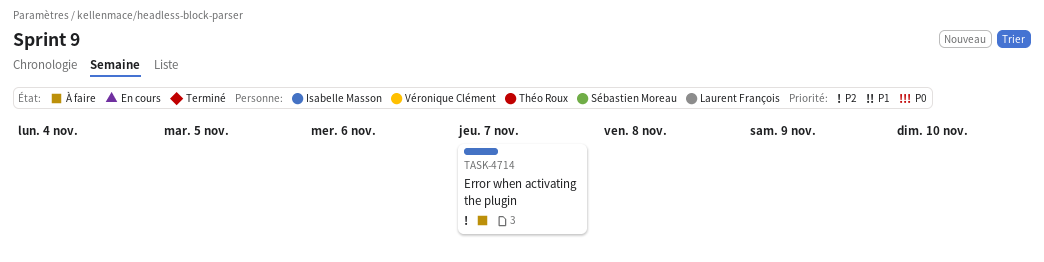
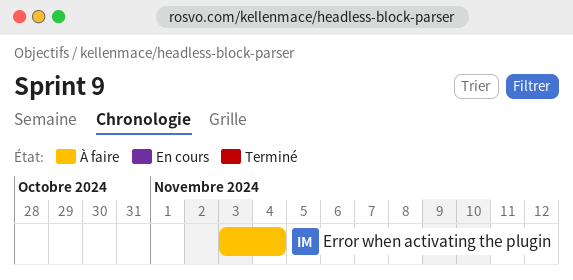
Error when activating the plugin, due: Nov 7 -> Nov 4

